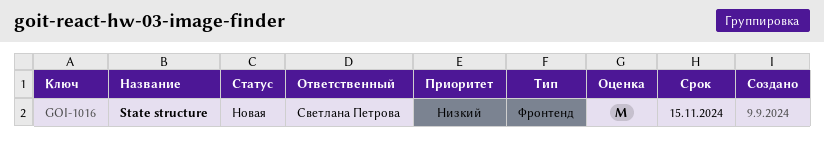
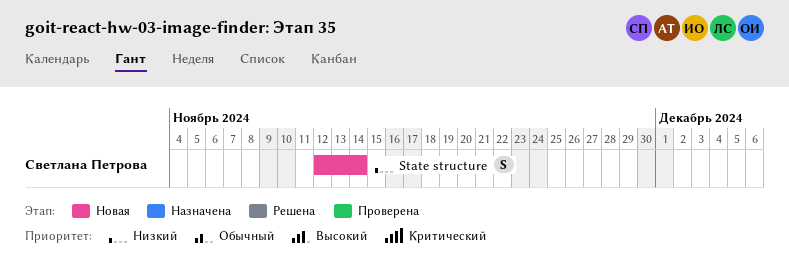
State structure, estimate: M -> S
State structure, due: Nov 15 -> Nov 14

